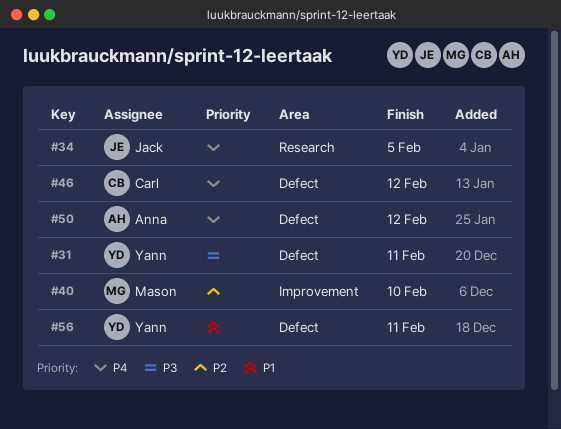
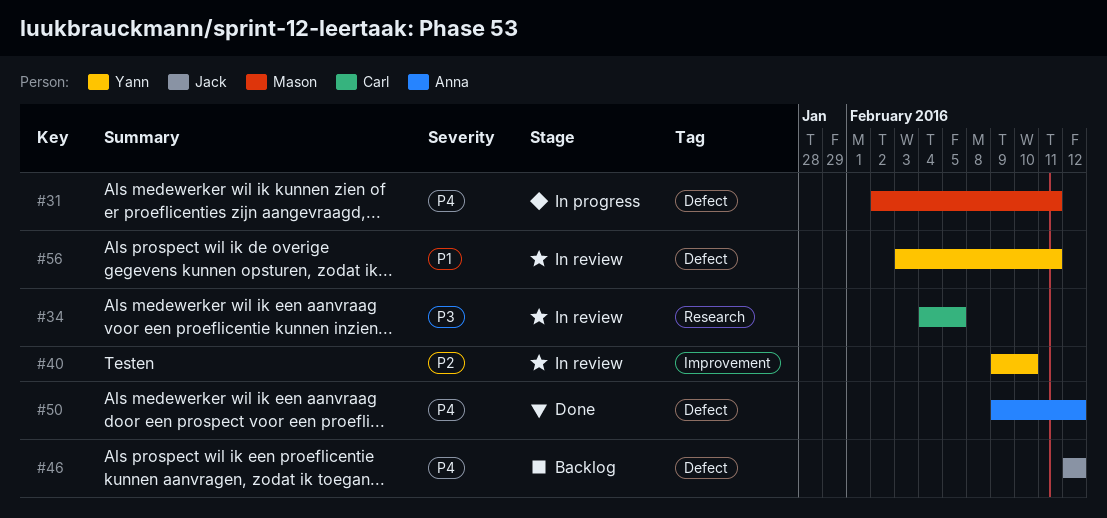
#31, owner: Yann -> Mason
#31, priority: P3 -> P4
#34, owner: Jack -> Carl
#34, priority: P4 -> P3
#40, owner: Mason -> Yann
#46, owner: Carl -> Jack

